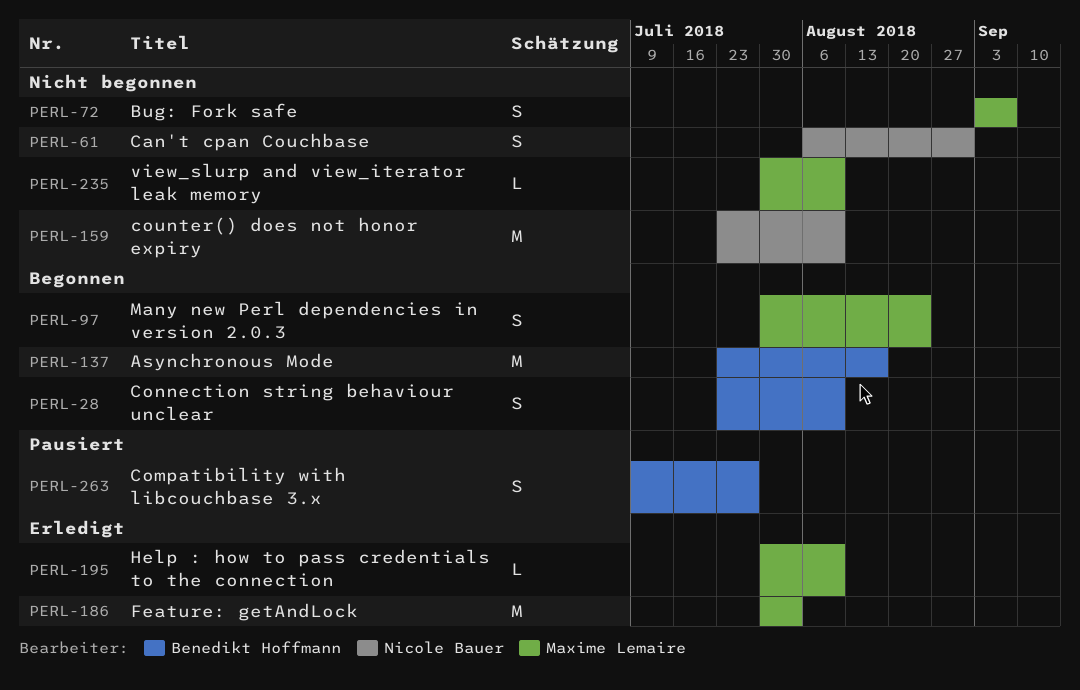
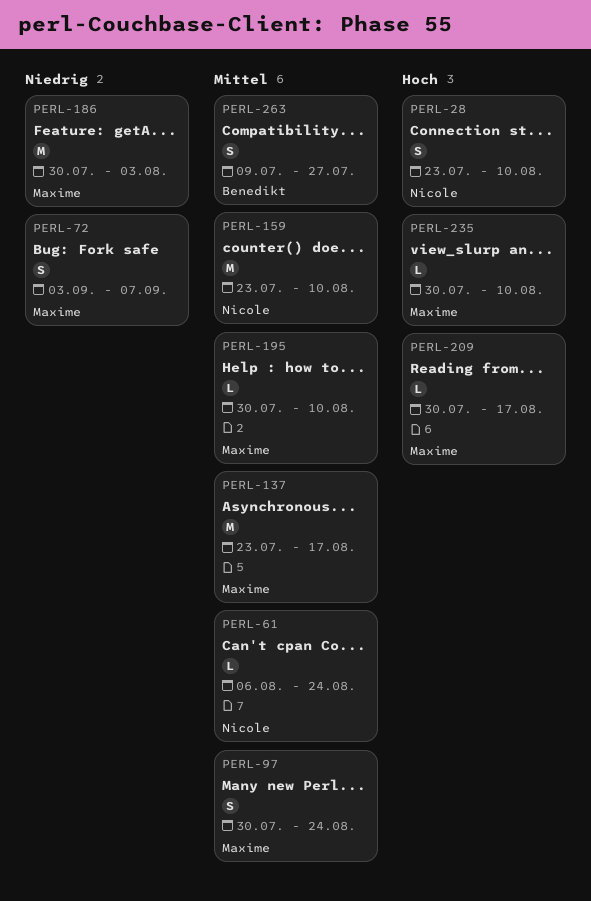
PERL-28, owner: Benedikt Hoffmann -> Nicole Bauer
PERL-61, estimate: S -> L
PERL-61, due: Aug 31 -> Aug 24
PERL-137, owner: Benedikt Hoffmann -> Maxime Lemaire
PERL-209: none -> present

